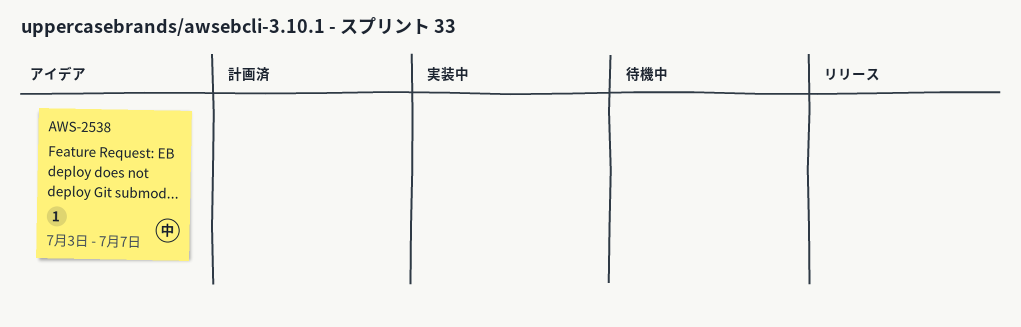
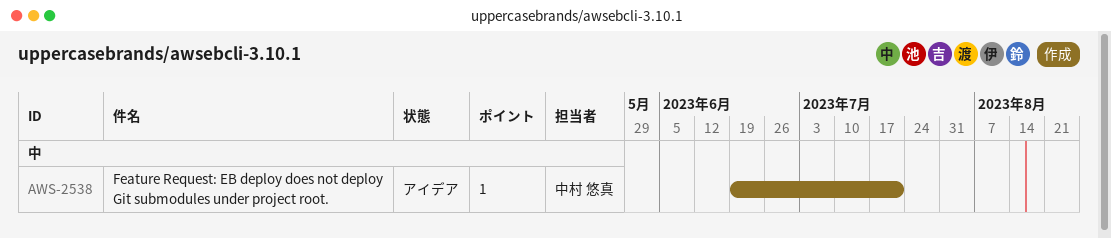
AWS-2538, start: Jul 3 -> Jun 19
AWS-2538, due: Jul 7 -> Jul 21

